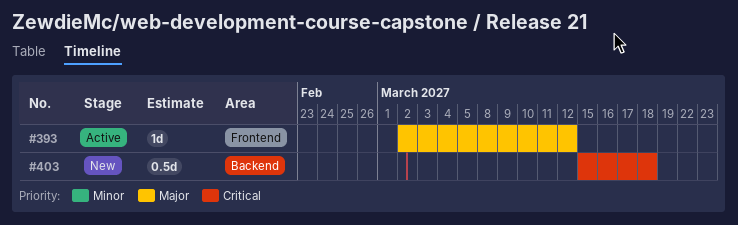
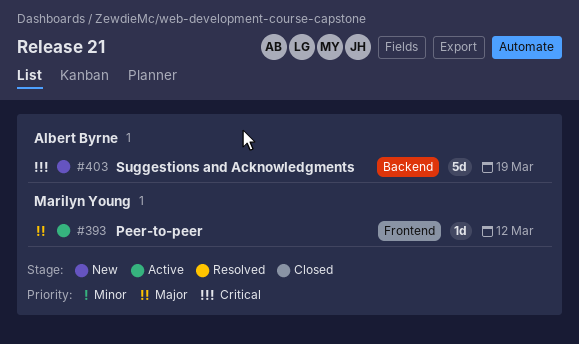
#403, estimate: 0.5d -> 5d
#403, due: Mar 18 -> Mar 19

